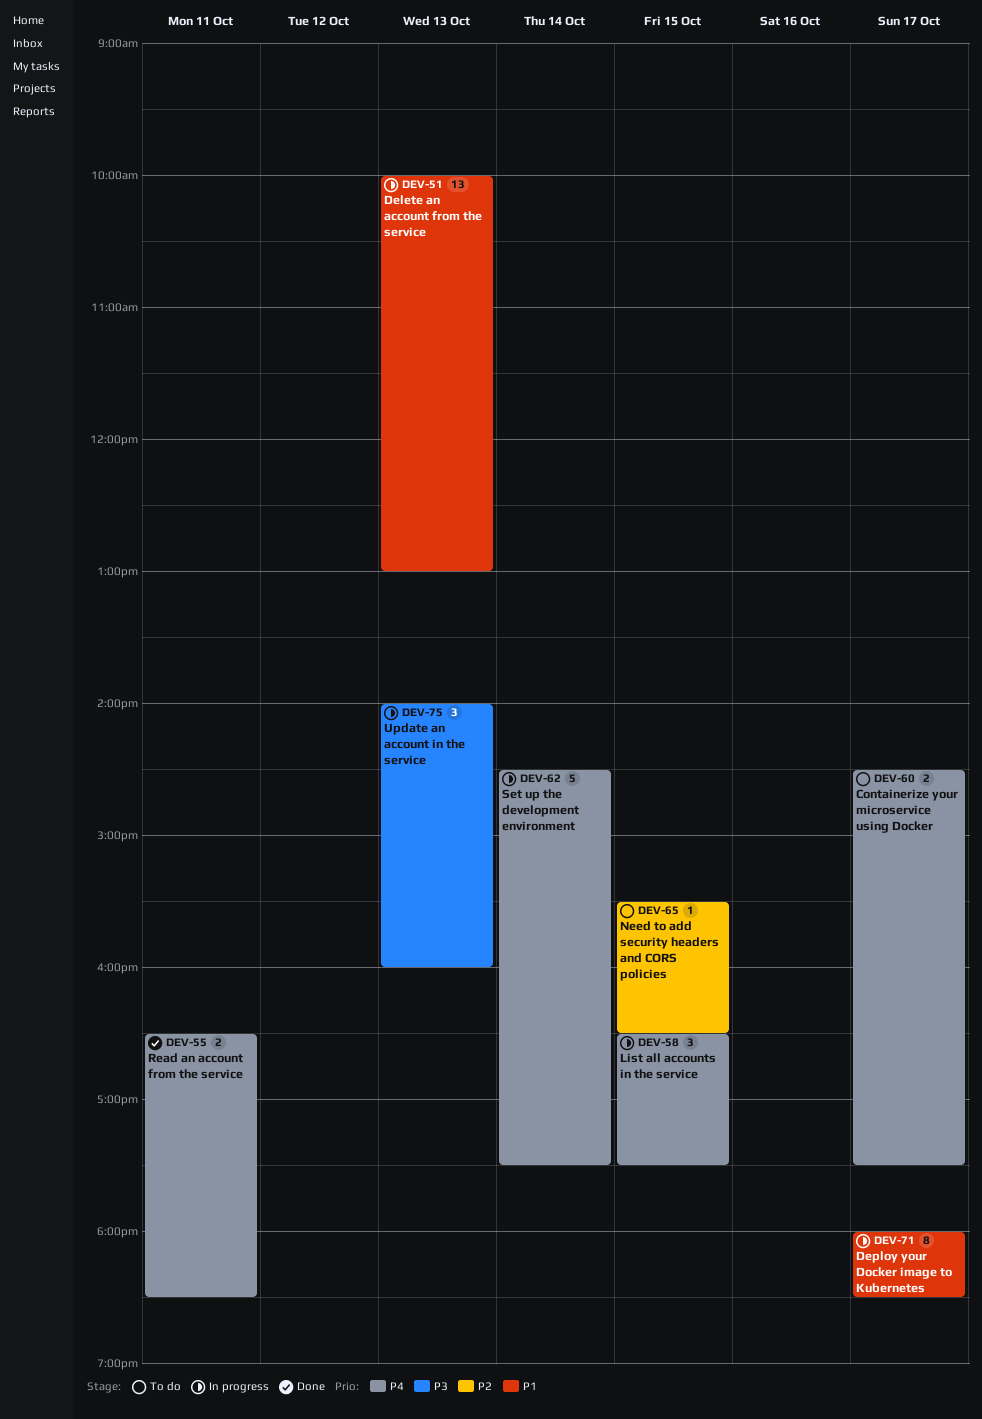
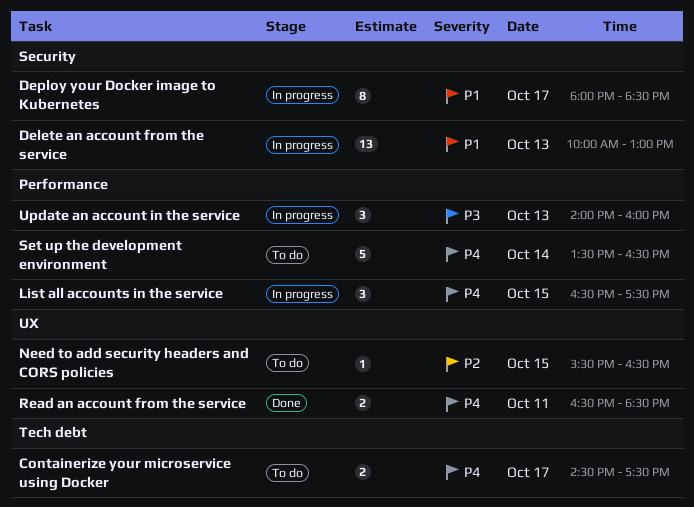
Set up the development environment, status: In progress -> To do
Set up the development environment, begins: 14:30 -> 13:30
Set up the development environment, ends: 17:30 -> 16:30

